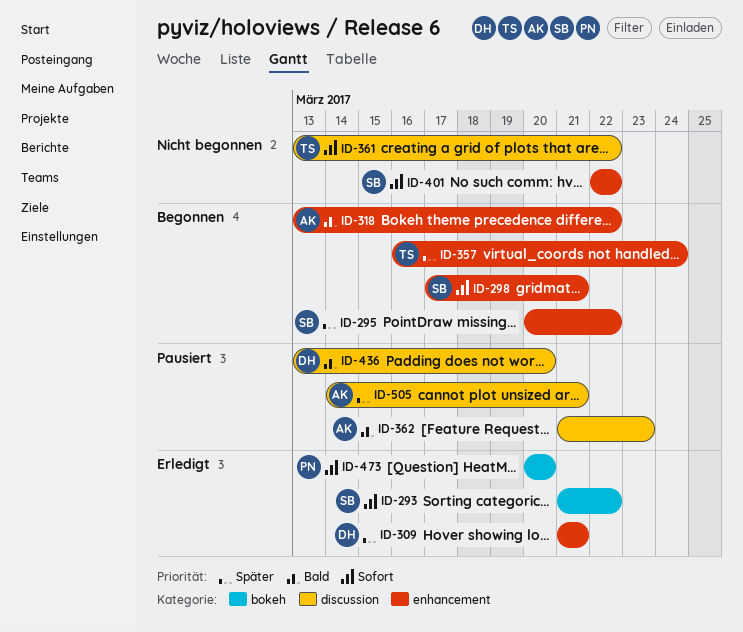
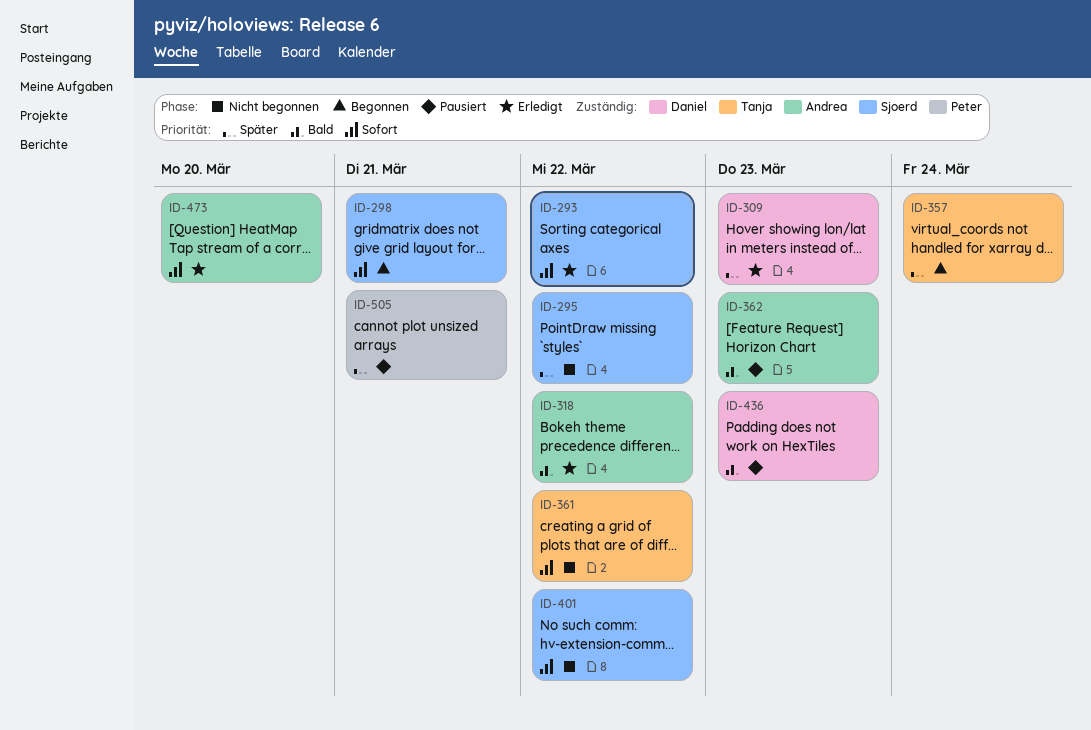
ID-295, status: Begonnen -> Nicht begonnen
ID-309, due: Mar 21 -> Mar 23
ID-318, status: Begonnen -> Erledigt
ID-436, due: Mar 20 -> Mar 23
ID-473, owner: Peter -> Andrea
ID-505, owner: Andrea -> Peter

